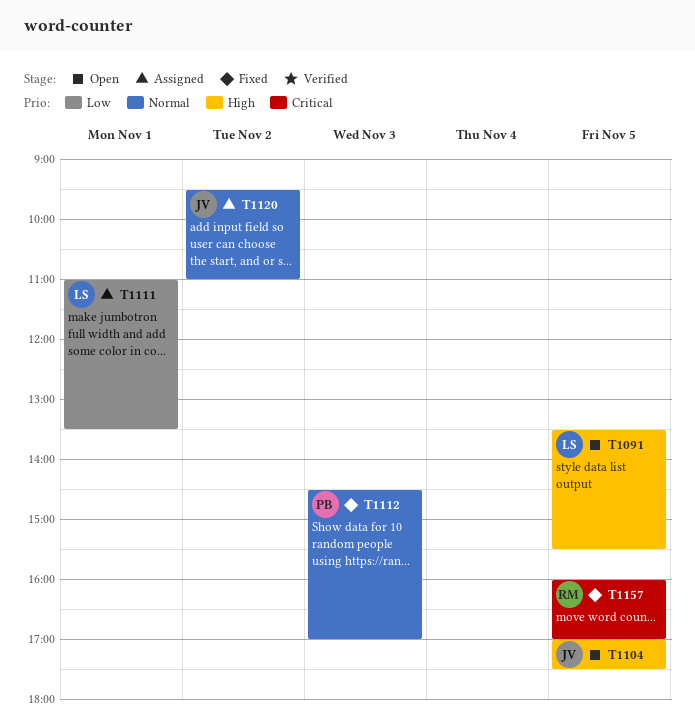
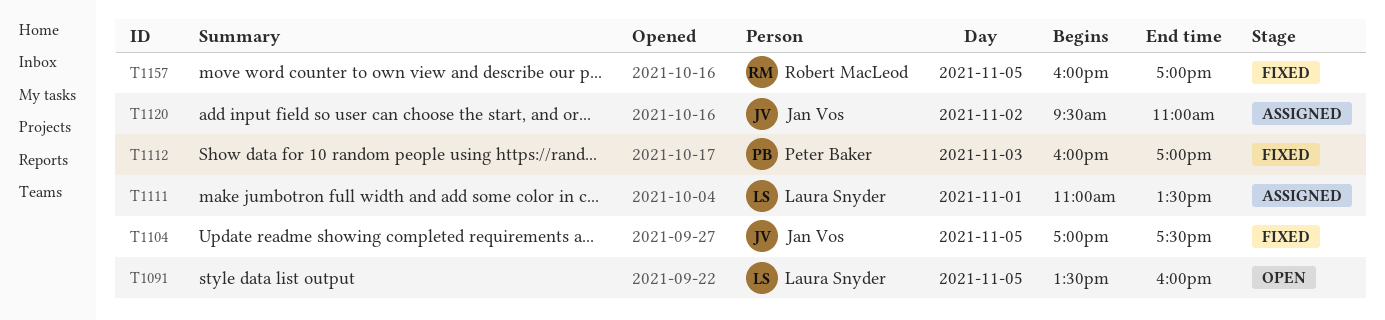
T1091, ends: 15:30 -> 16:00
T1104, status: Open -> Fixed
T1112, begins: 14:30 -> 16:00

